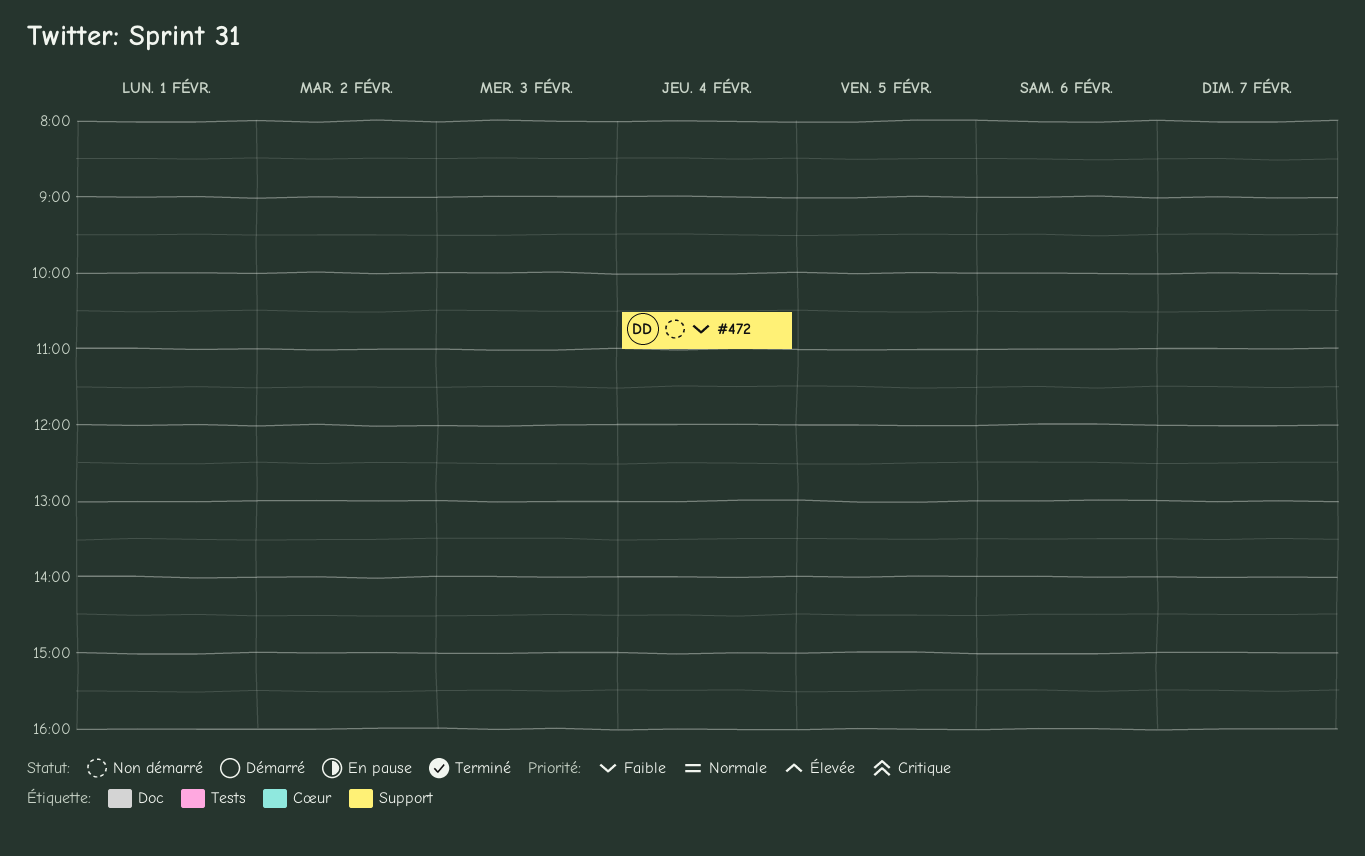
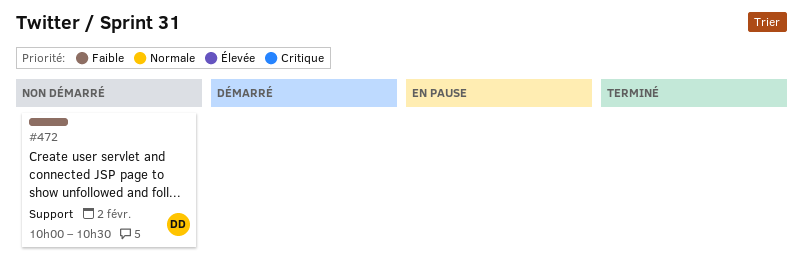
#472, day: Feb 4 -> Feb 2
#472, begins: 10:30 -> 10:00
#472, ends: 11:00 -> 10:30

